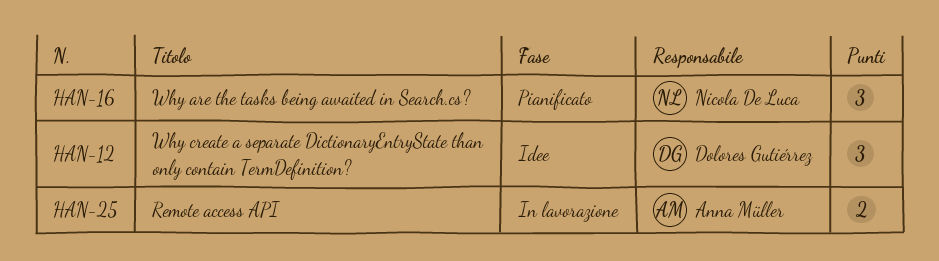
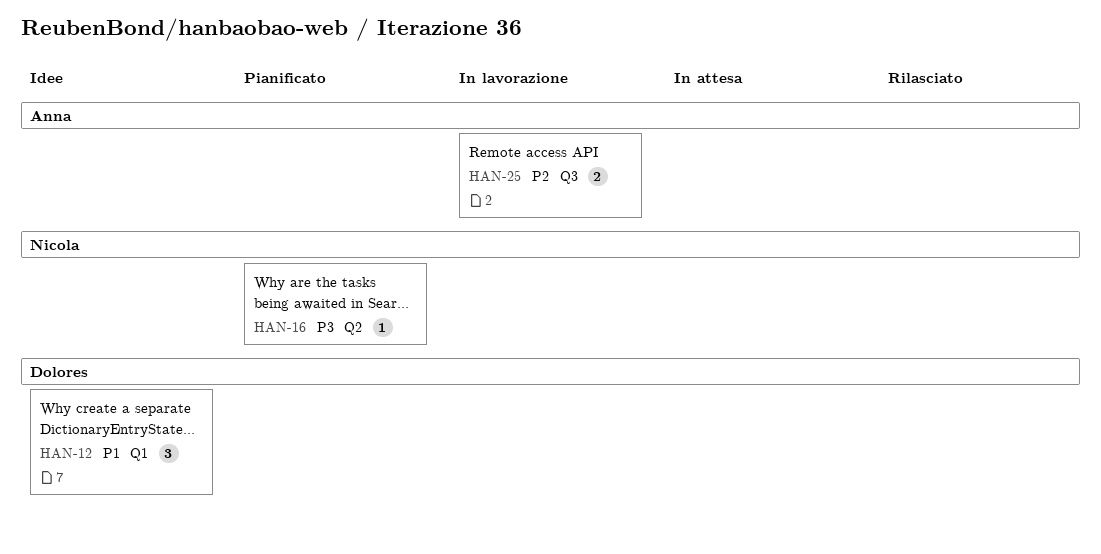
HAN-16, estimate: 3 -> 1

